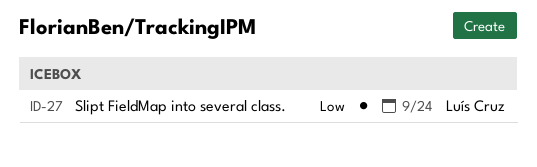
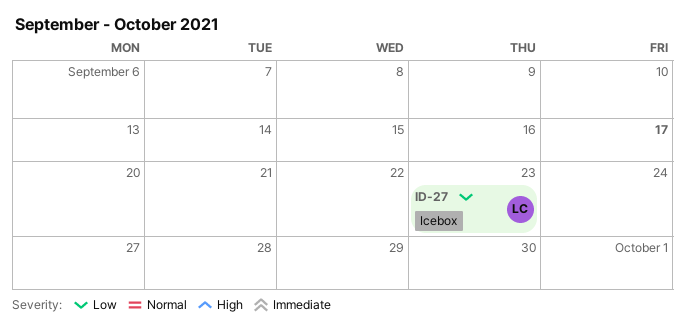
ID-27, due: Sep 24 -> Sep 23

